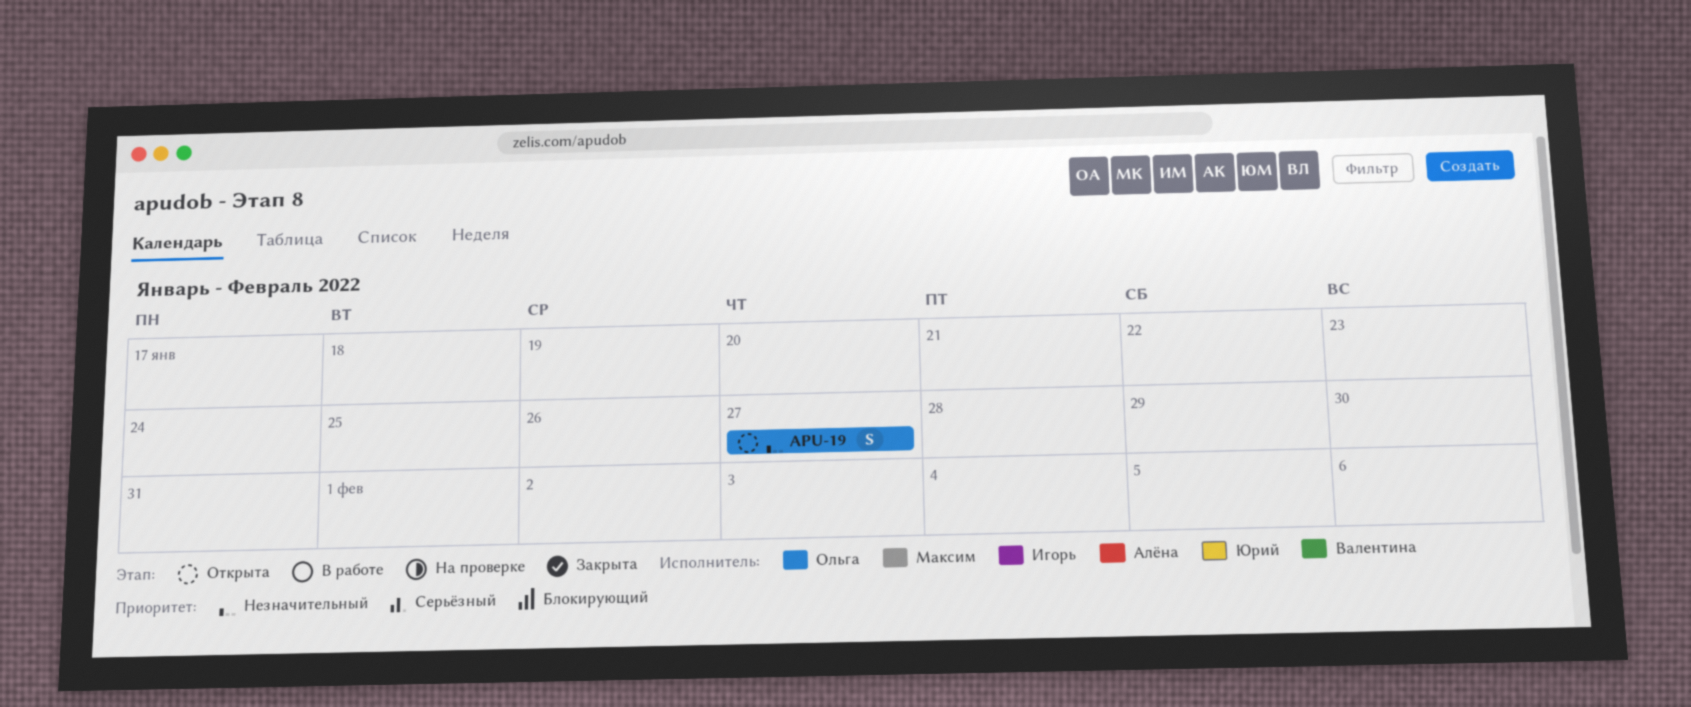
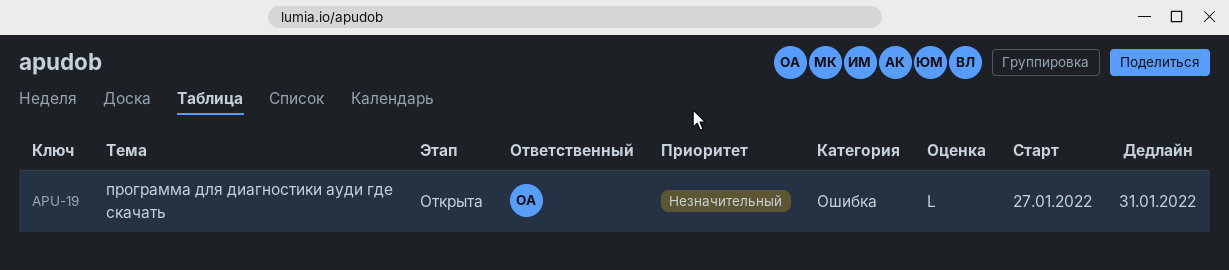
APU-19, estimate: S -> L
APU-19, due: Jan 27 -> Jan 31

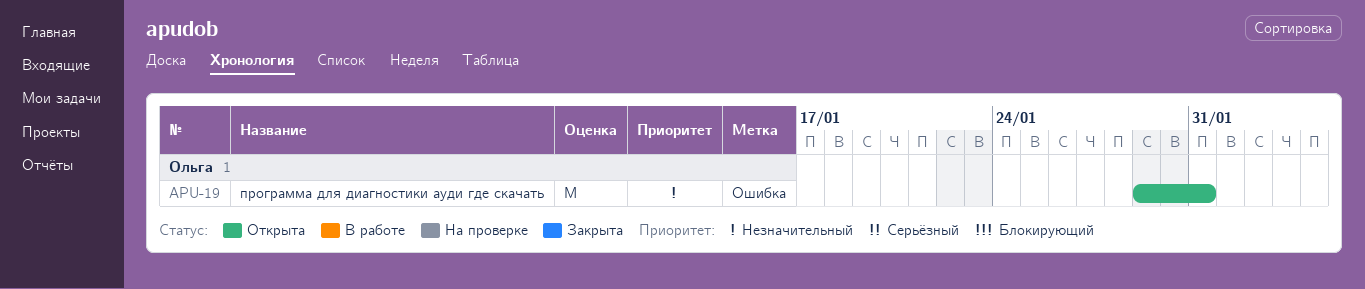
APU-19, estimate: L -> M
APU-19, start: Jan 27 -> Jan 29

